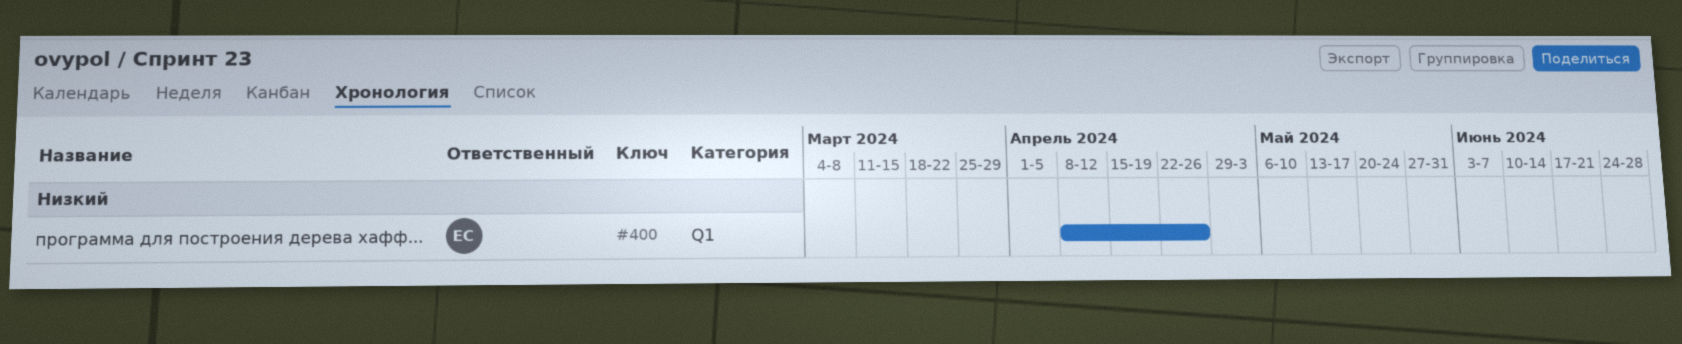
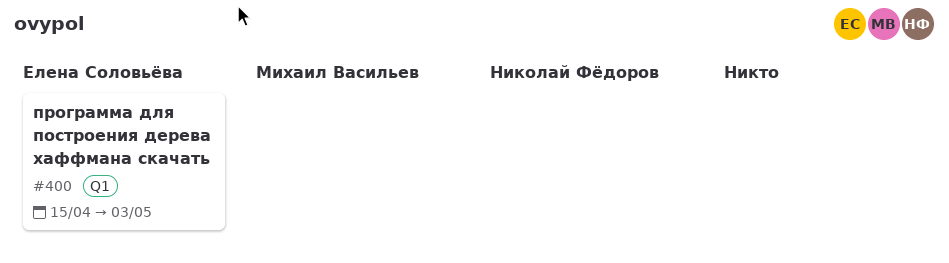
#400, start: Apr 8 -> Apr 15
#400, due: Apr 26 -> May 3

